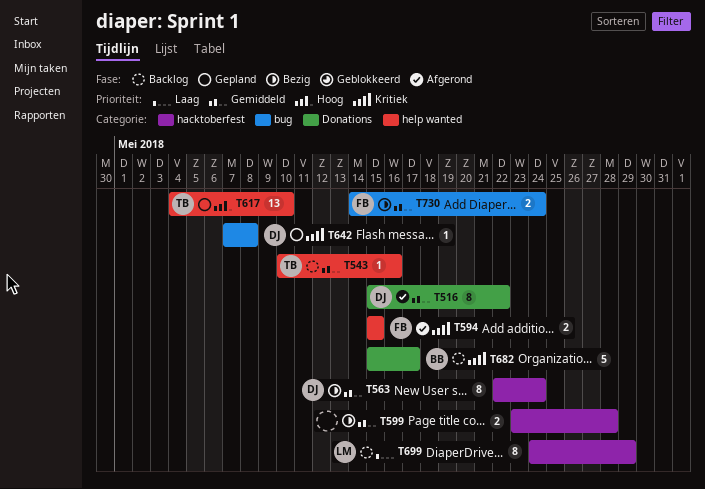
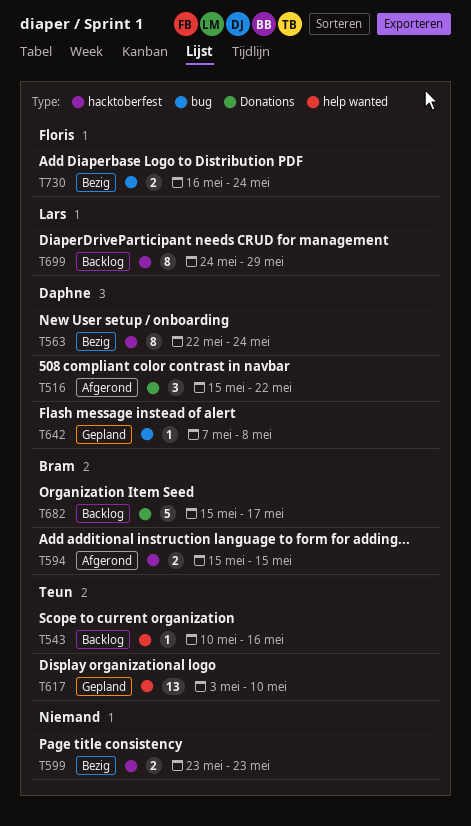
T516, estimate: 8 -> 3
T594, owner: Floris -> Bram
T594, label: help wanted -> hacktoberfest
T599, due: May 28 -> May 23
T617, start: May 4 -> May 3
T730, start: May 14 -> May 16

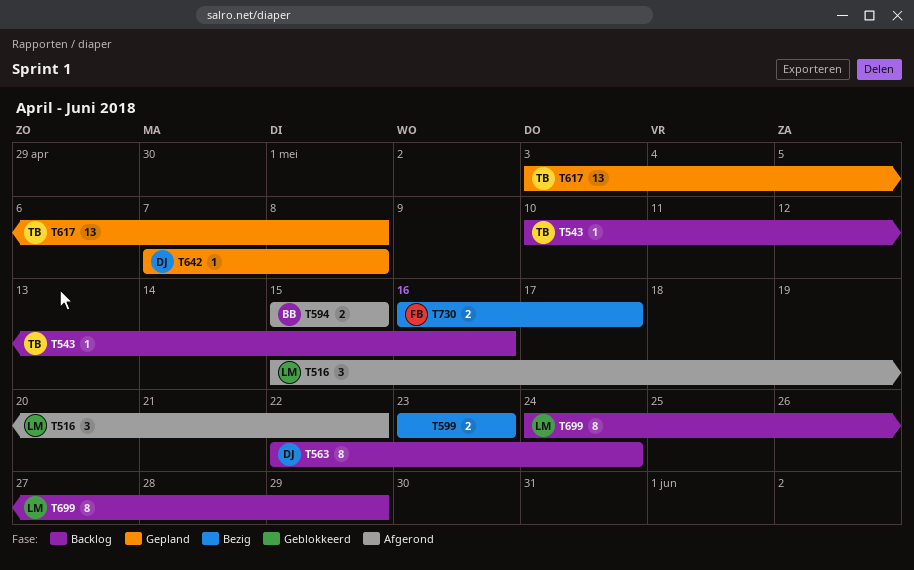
T516, owner: Daphne -> Lars
T563, status: Bezig -> Backlog
T617, due: May 10 -> May 8
T682: present -> none
T730, due: May 24 -> May 17

